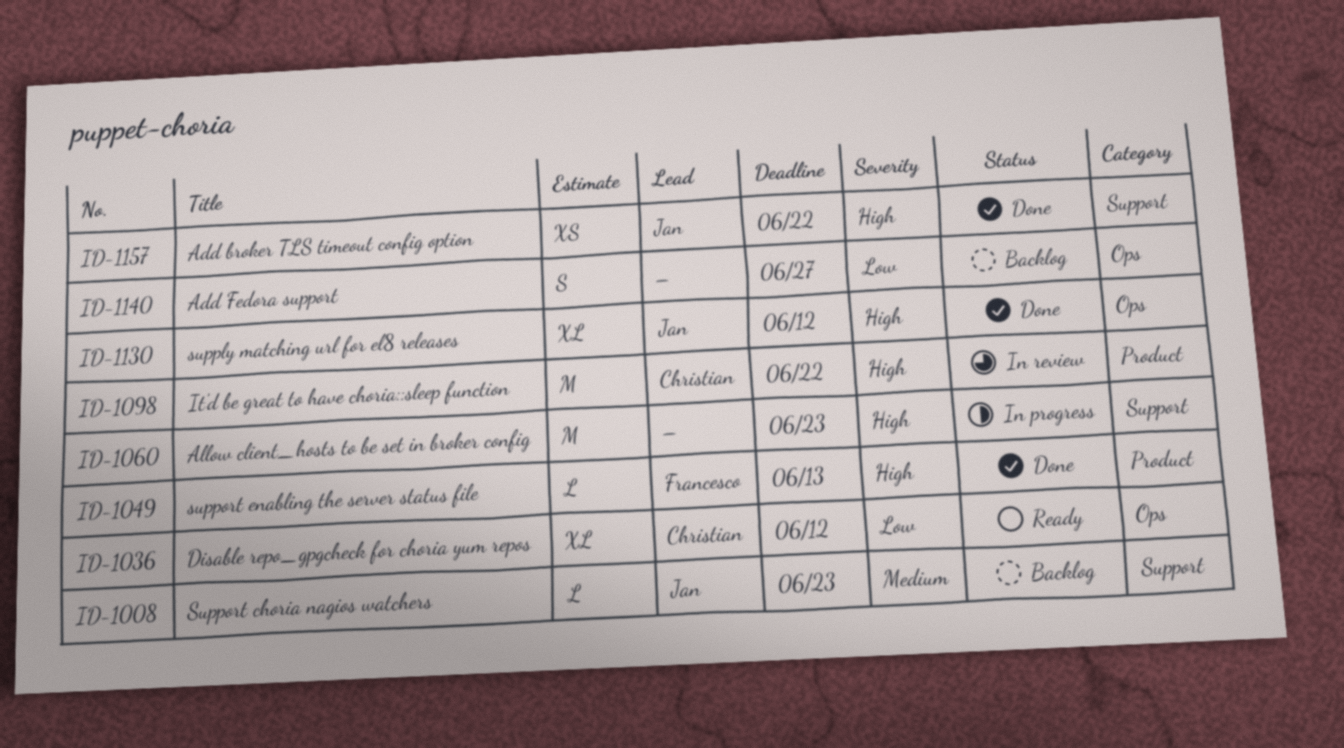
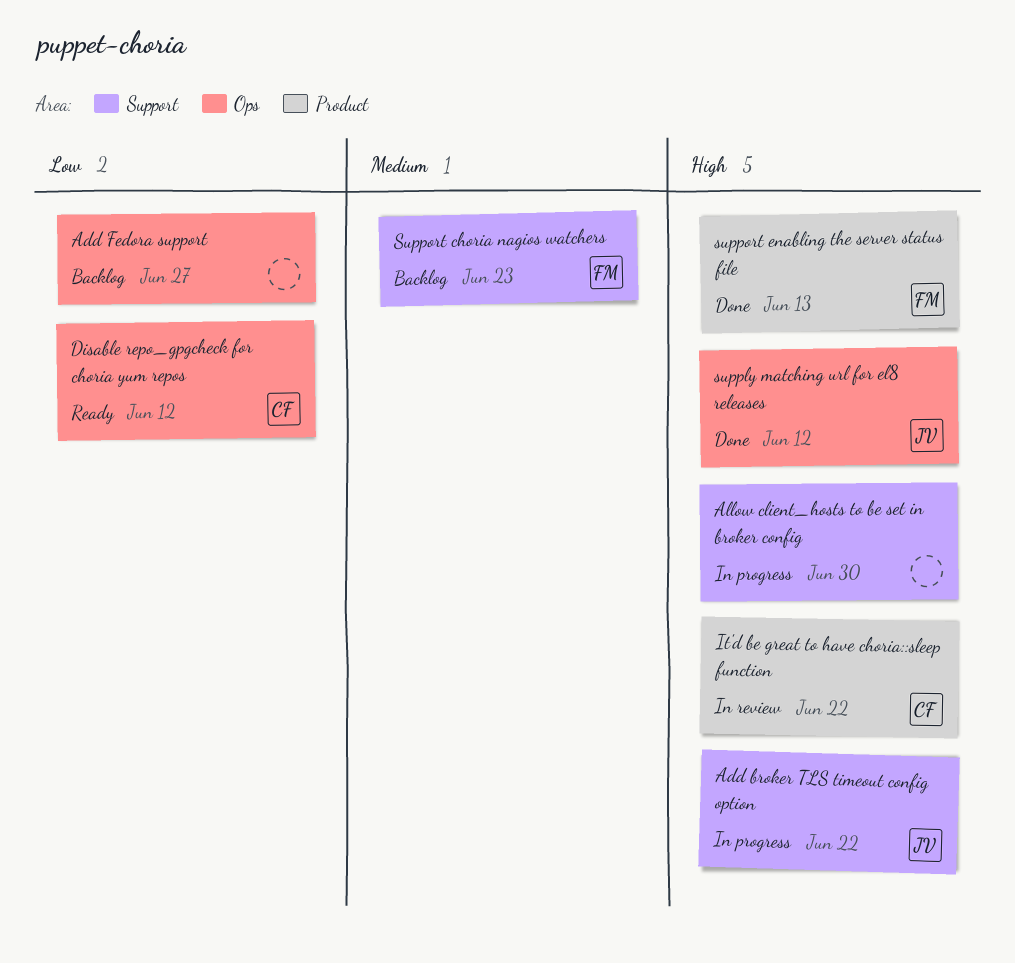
Add broker TLS timeout config option, status: Done -> In progress
Allow client_hosts to be set in broker config, due: Jun 23 -> Jun 30
Support choria nagios watchers, owner: Jan -> Francesco

